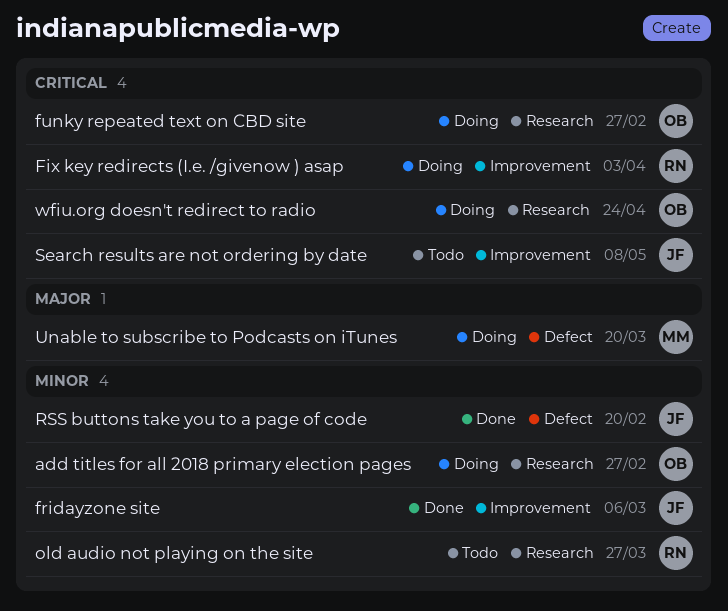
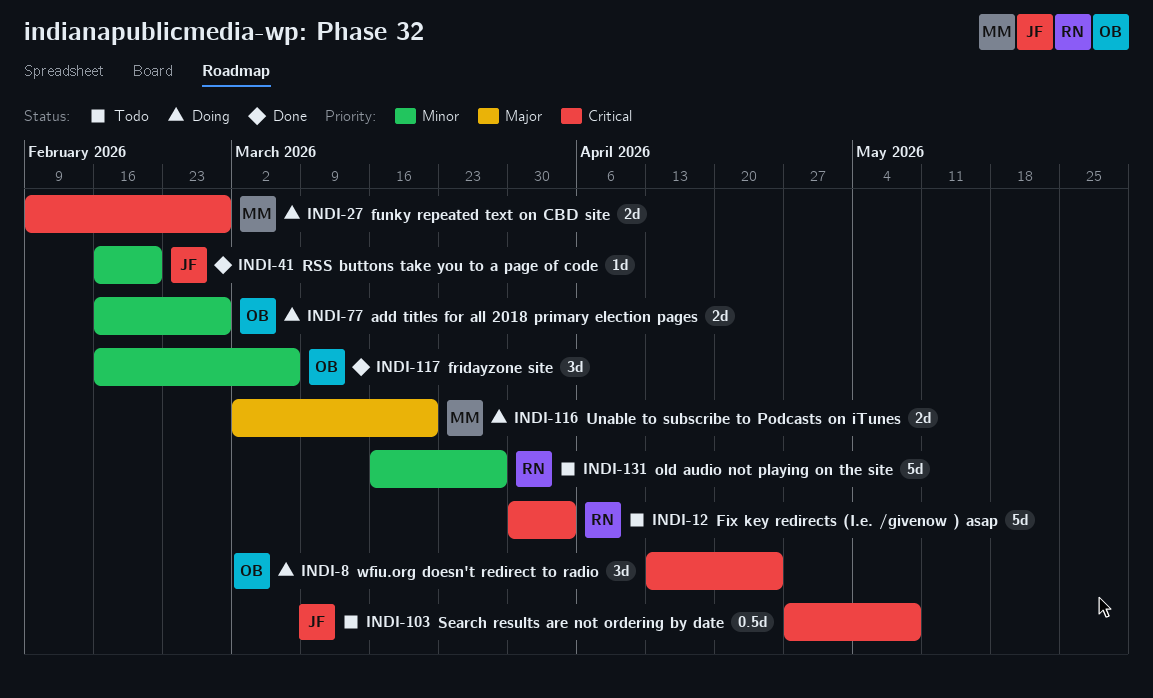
Fix key redirects (I.e. /givenow ) asap, status: Doing -> Todo
fridayzone site, owner: JF -> OB
funky repeated text on CBD site, owner: OB -> MM

